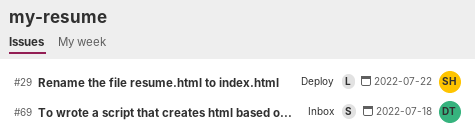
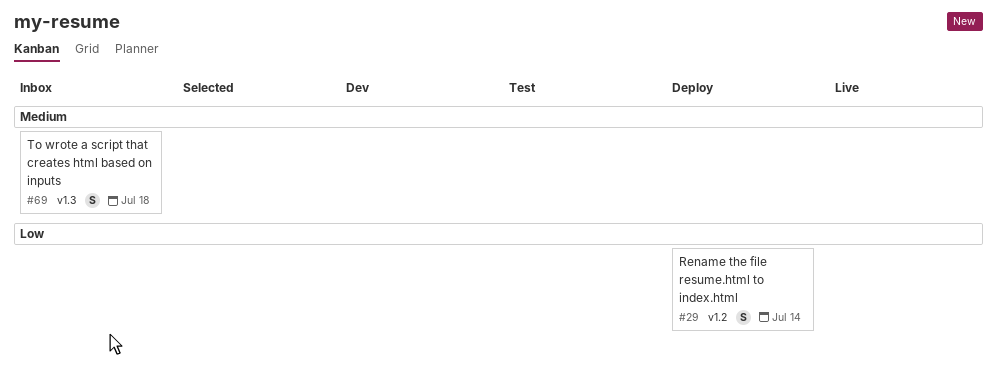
#29, estimate: L -> S
#29, due: Jul 22 -> Jul 14

